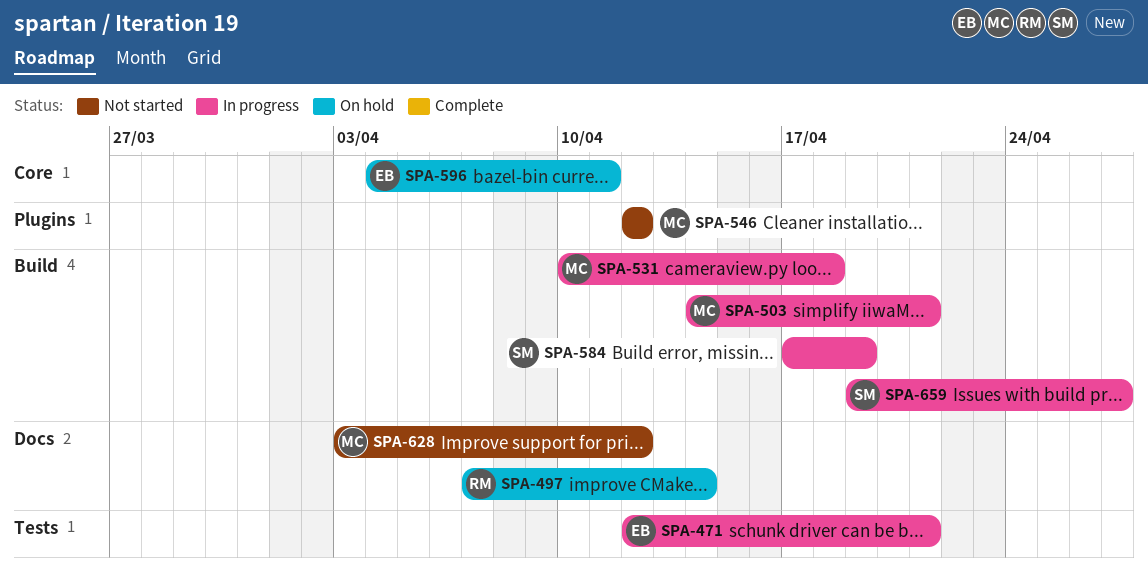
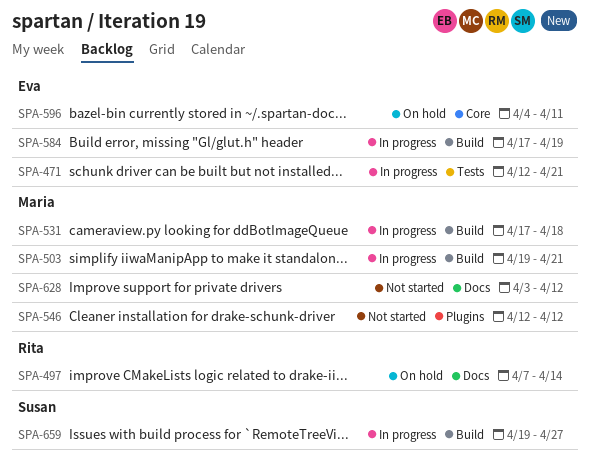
SPA-503, start: Apr 14 -> Apr 19
SPA-531, start: Apr 10 -> Apr 17
SPA-584, owner: Susan -> Eva

